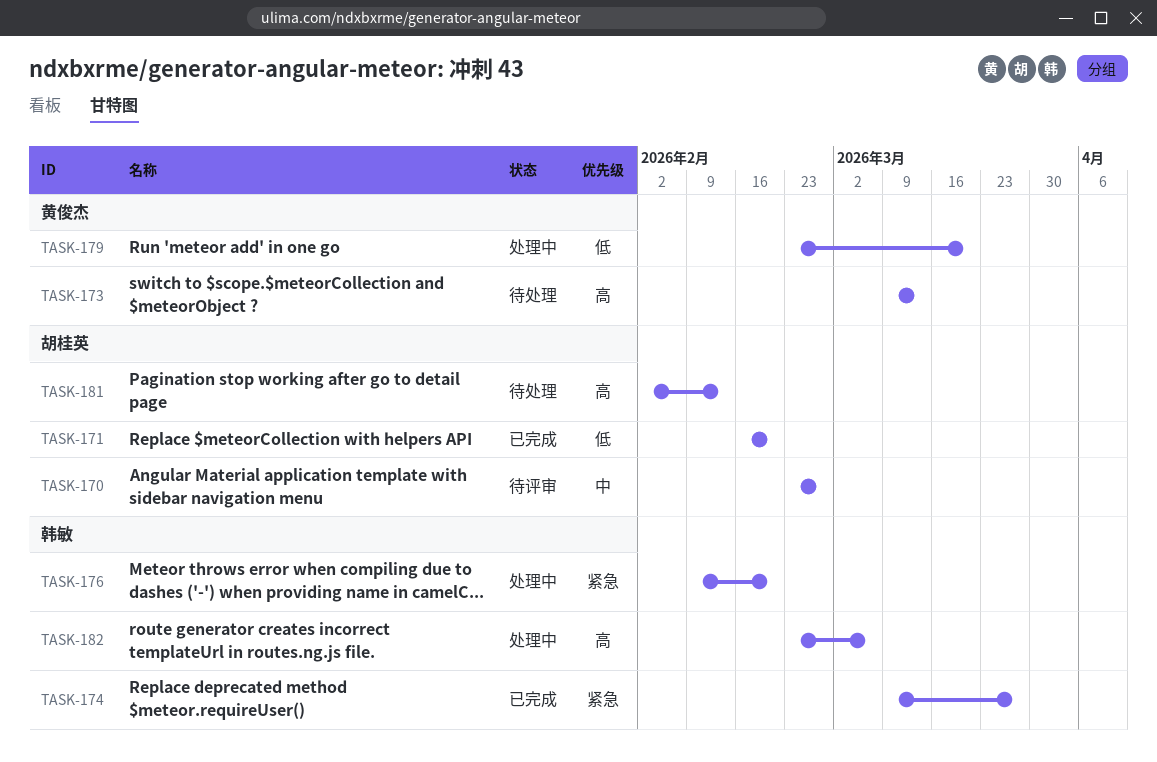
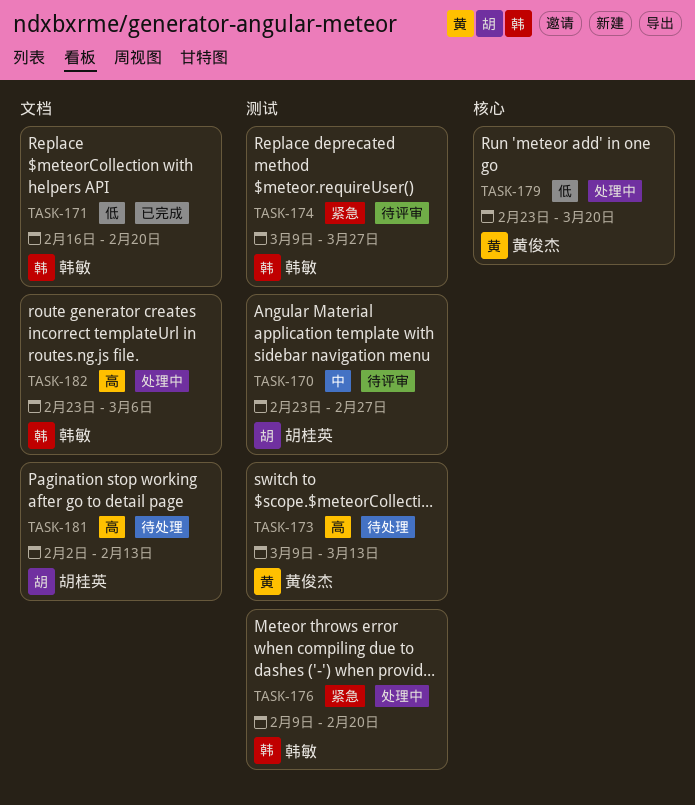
TASK-171, owner: 胡桂英 -> 韩敏
TASK-174, status: 已完成 -> 待评审

